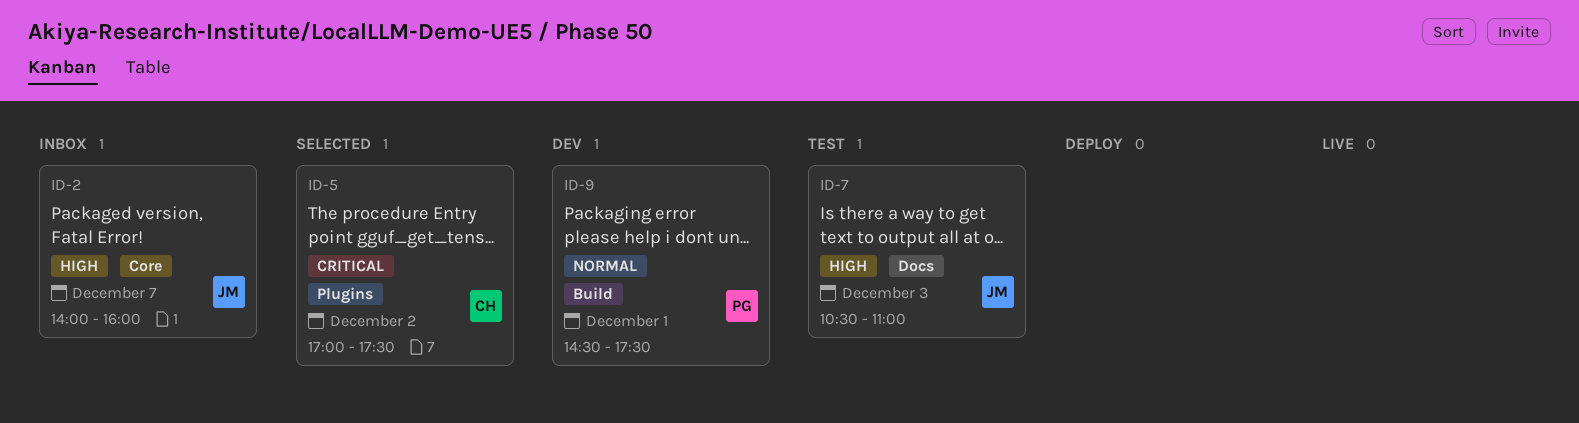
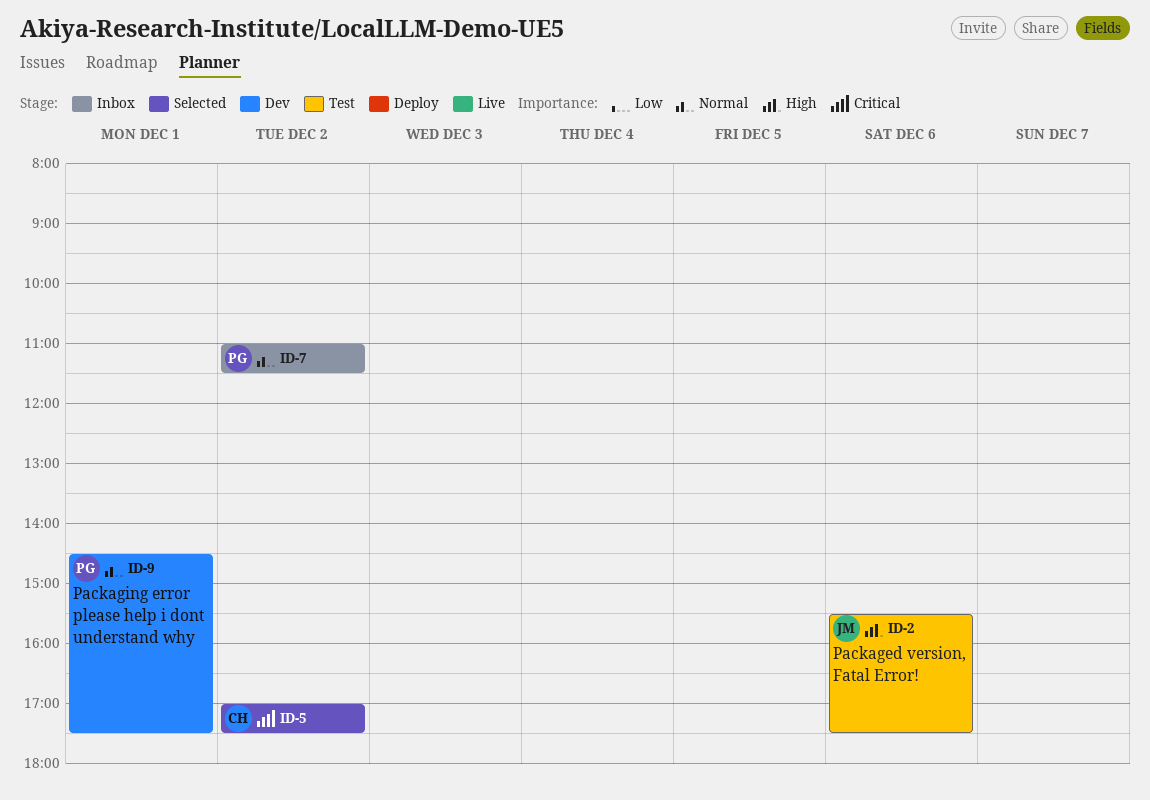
ID-2, status: Inbox -> Test
ID-2, day: Dec 7 -> Dec 6
ID-2, begins: 14:00 -> 15:30
ID-2, ends: 16:00 -> 17:30
ID-7, status: Test -> Inbox
ID-7, owner: JM -> PG
ID-7, priority: High -> Normal
ID-7, day: Dec 3 -> Dec 2
ID-7, begins: 10:30 -> 11:00
ID-7, ends: 11:00 -> 11:30

